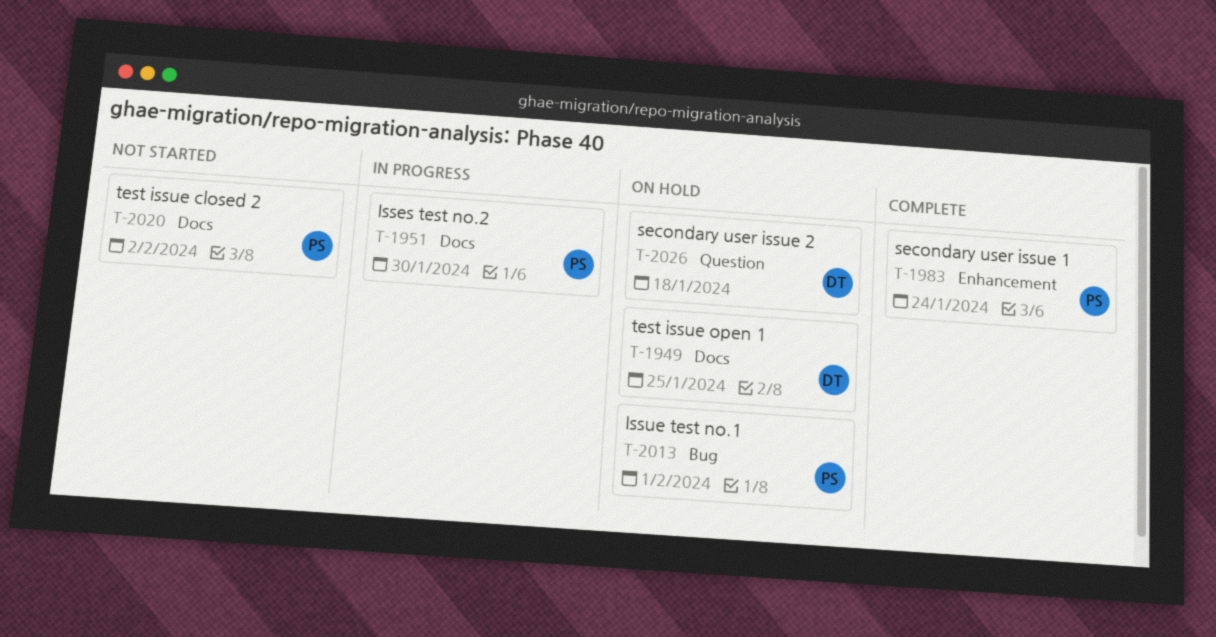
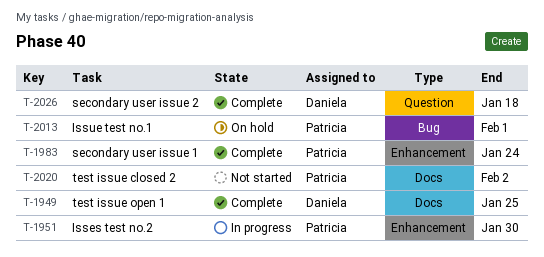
T-1949, status: On hold -> Complete
T-1951, label: Docs -> Enhancement
T-2026, status: On hold -> Complete

